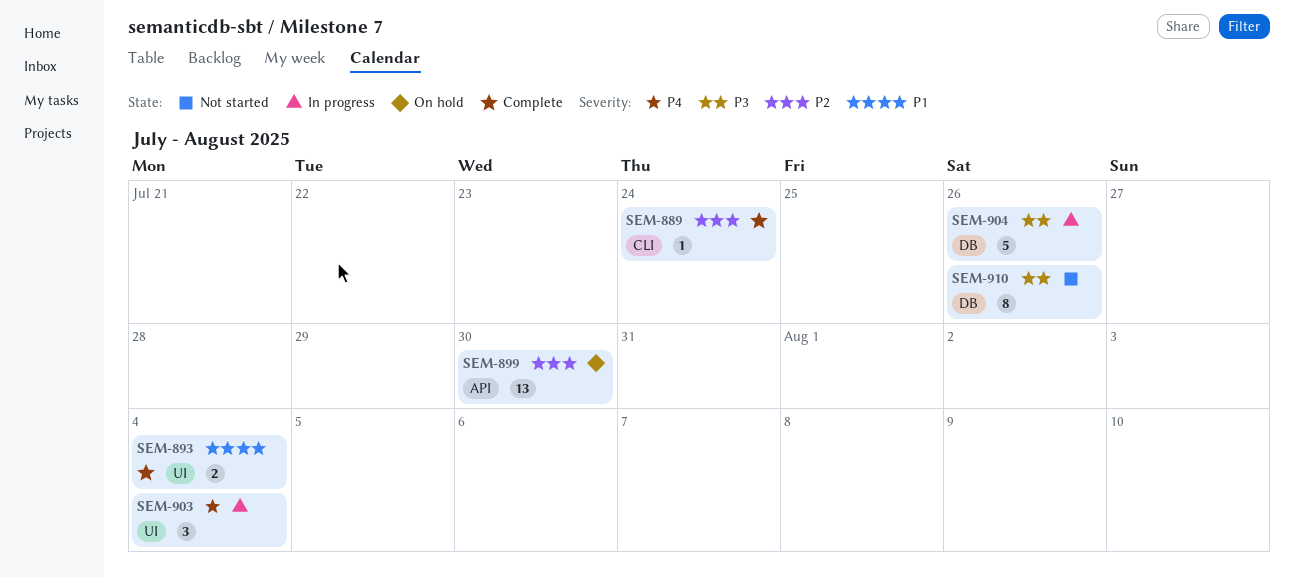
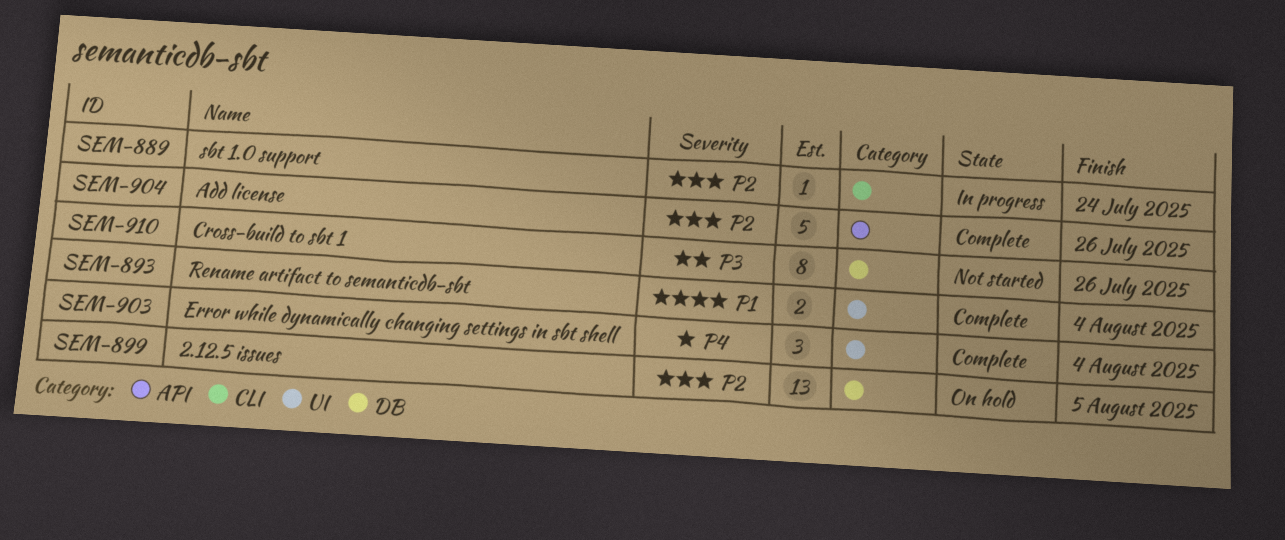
SEM-889, status: Complete -> In progress
SEM-899, label: API -> DB
SEM-899, due: Jul 30 -> Aug 5
SEM-903, status: In progress -> Complete
SEM-904, status: In progress -> Complete
SEM-904, priority: P3 -> P2
SEM-904, label: DB -> API

